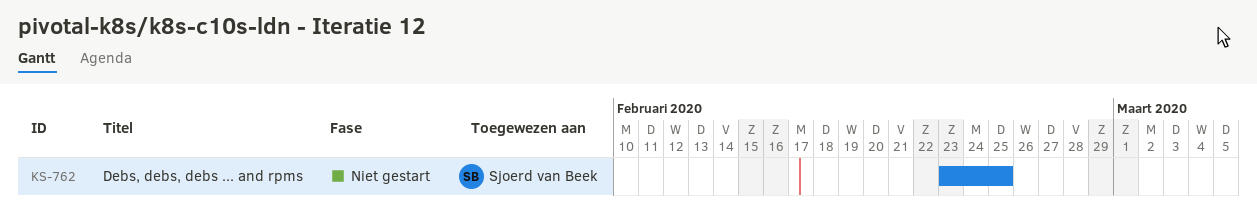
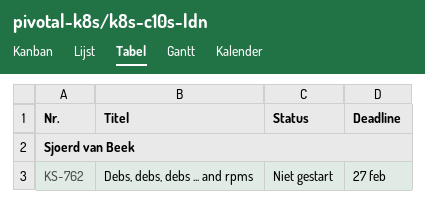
KS-762, due: Feb 25 -> Feb 27

